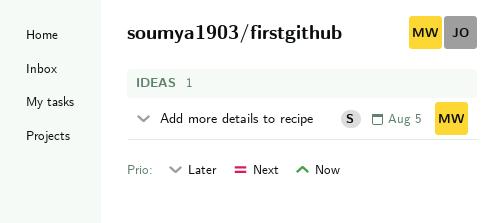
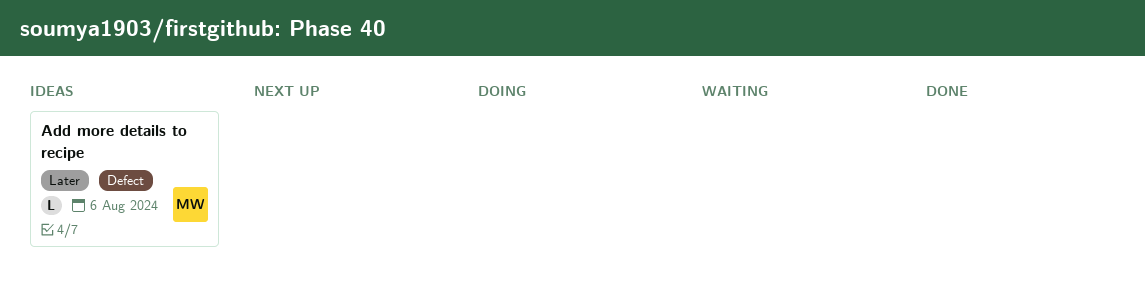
Add more details to recipe, estimate: S -> L
Add more details to recipe, due: Aug 5 -> Aug 6

